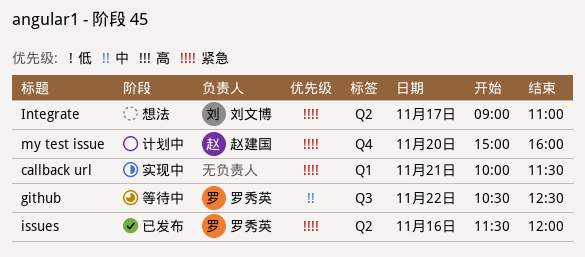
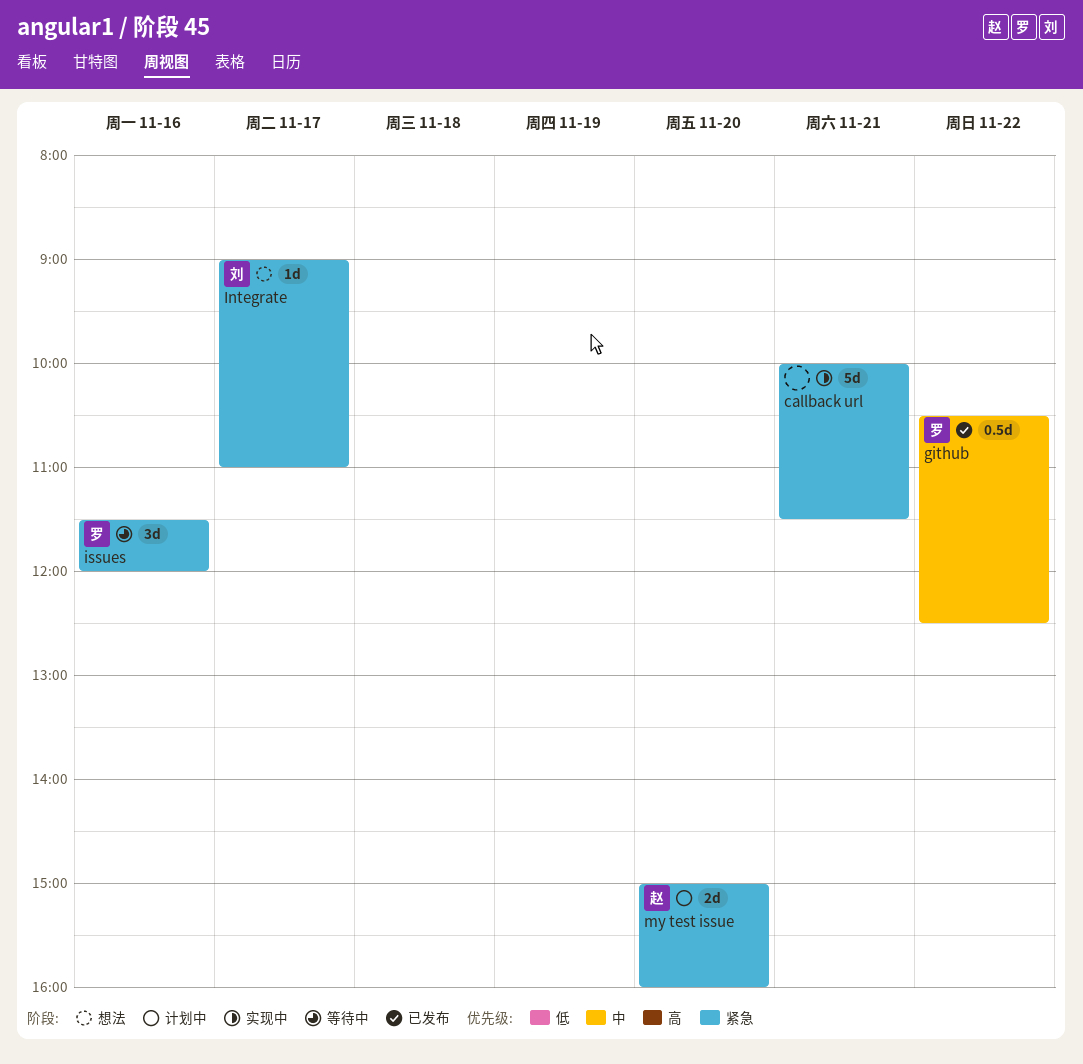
github, status: 等待中 -> 已发布
issues, status: 已发布 -> 等待中

